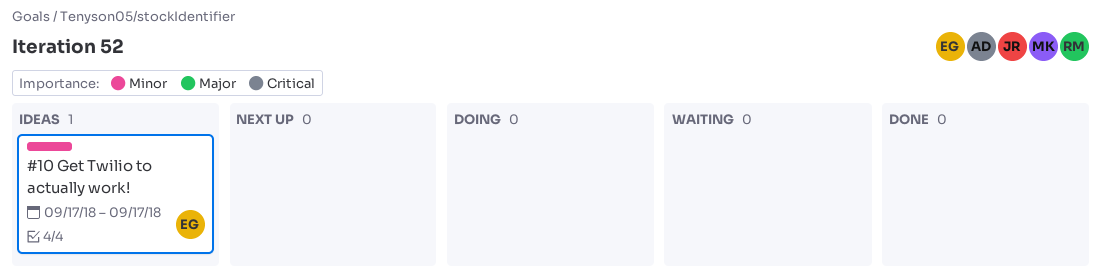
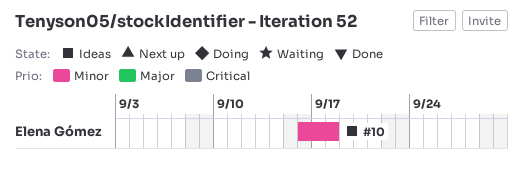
#10, start: Sep 17 -> Sep 16
#10, due: Sep 17 -> Sep 18

